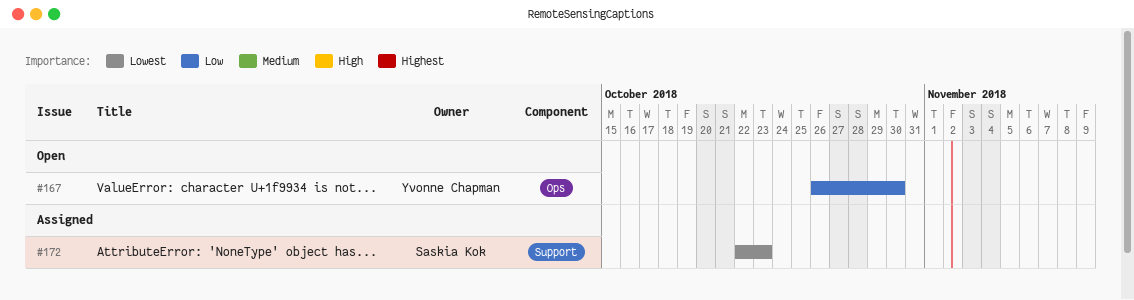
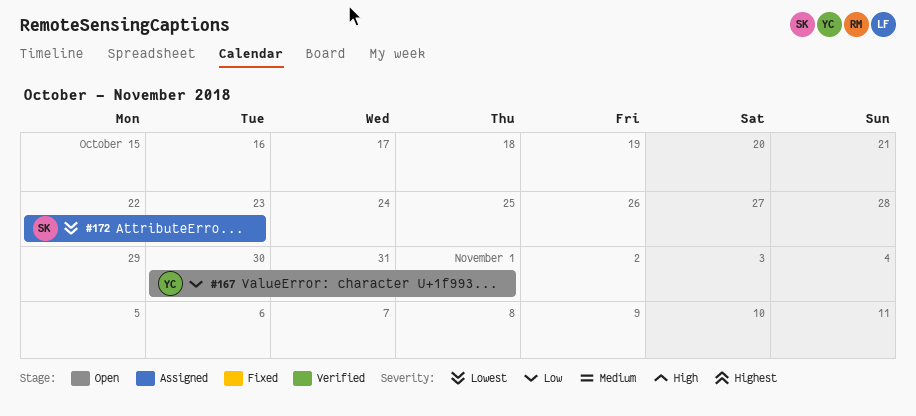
#167, start: Oct 26 -> Oct 30
#167, due: Oct 30 -> Nov 1

